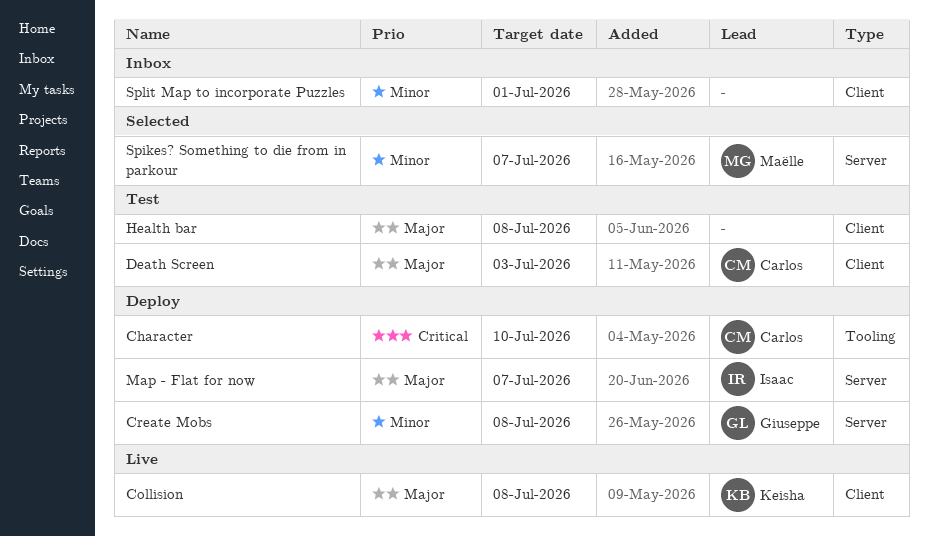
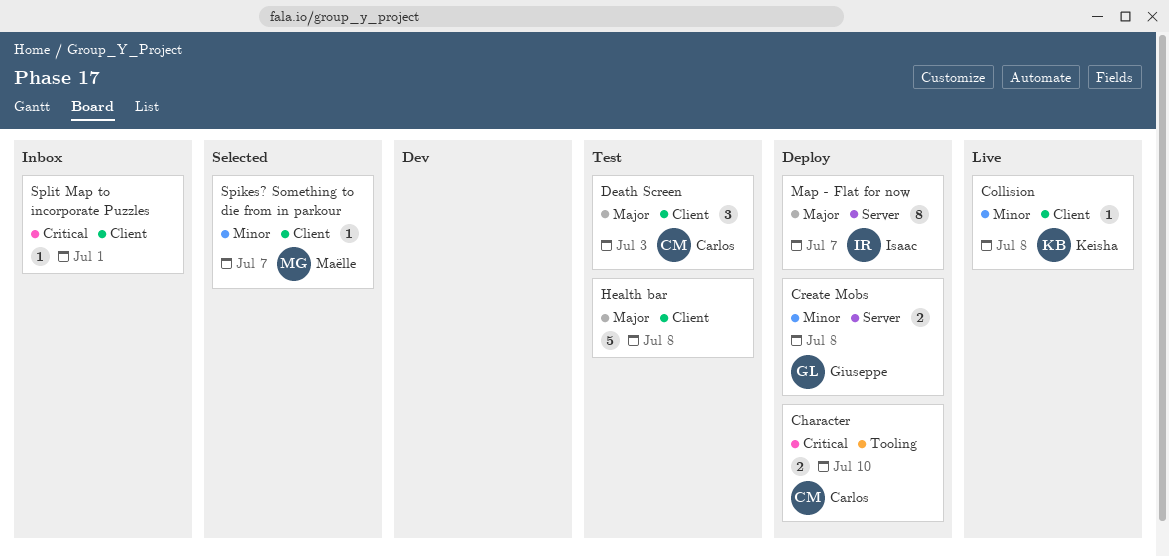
Collision, priority: Major -> Minor
Spikes? Something to die from in parkour, label: Server -> Client
Split Map to incorporate Puzzles, priority: Minor -> Critical

